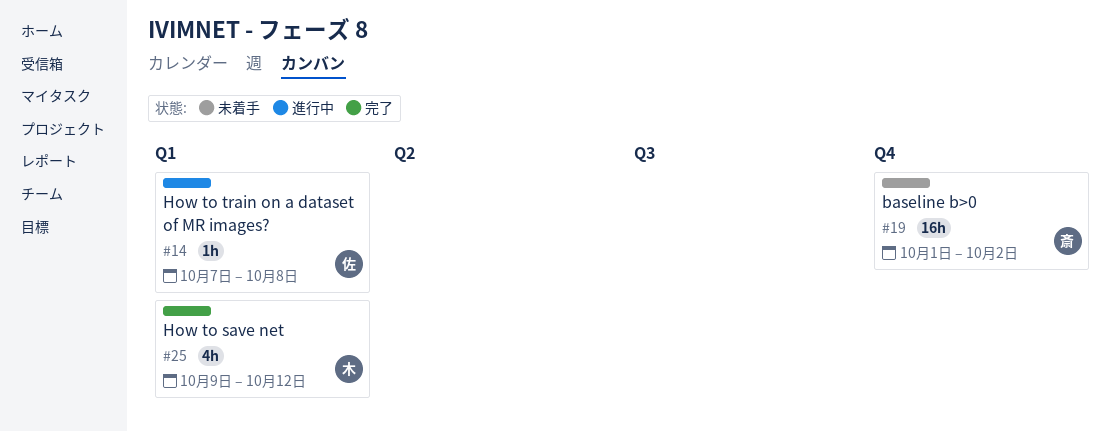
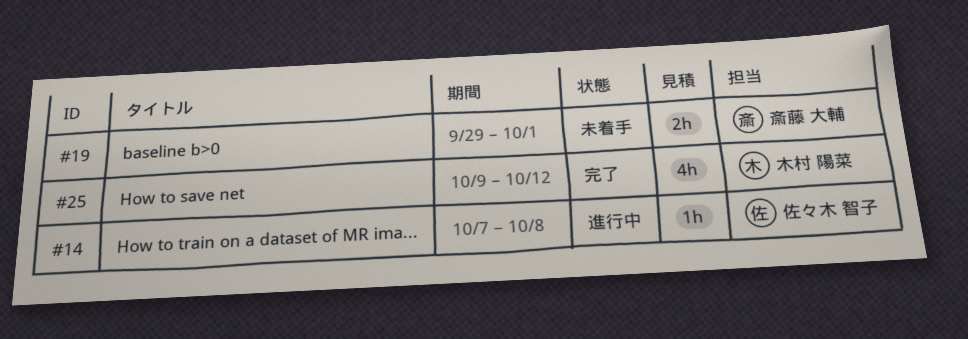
#19, estimate: 16h -> 2h
#19, start: Oct 1 -> Sep 29
#19, due: Oct 2 -> Oct 1

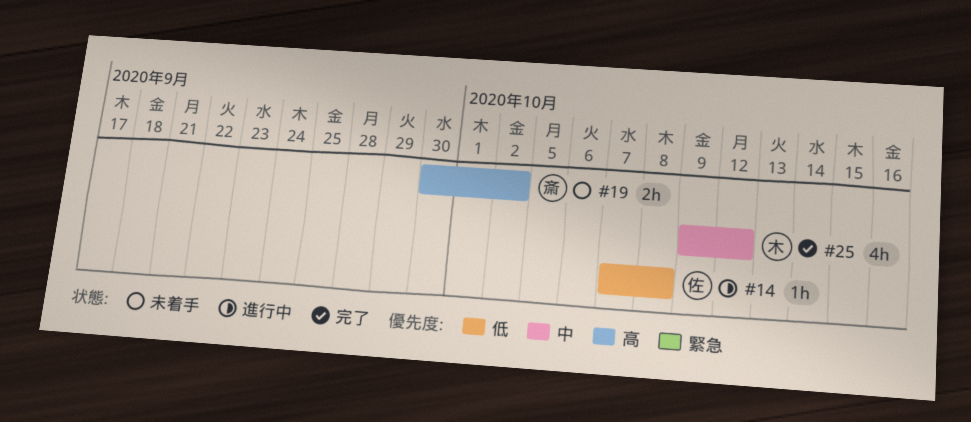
#19, start: Sep 29 -> Sep 30
#19, due: Oct 1 -> Oct 2

